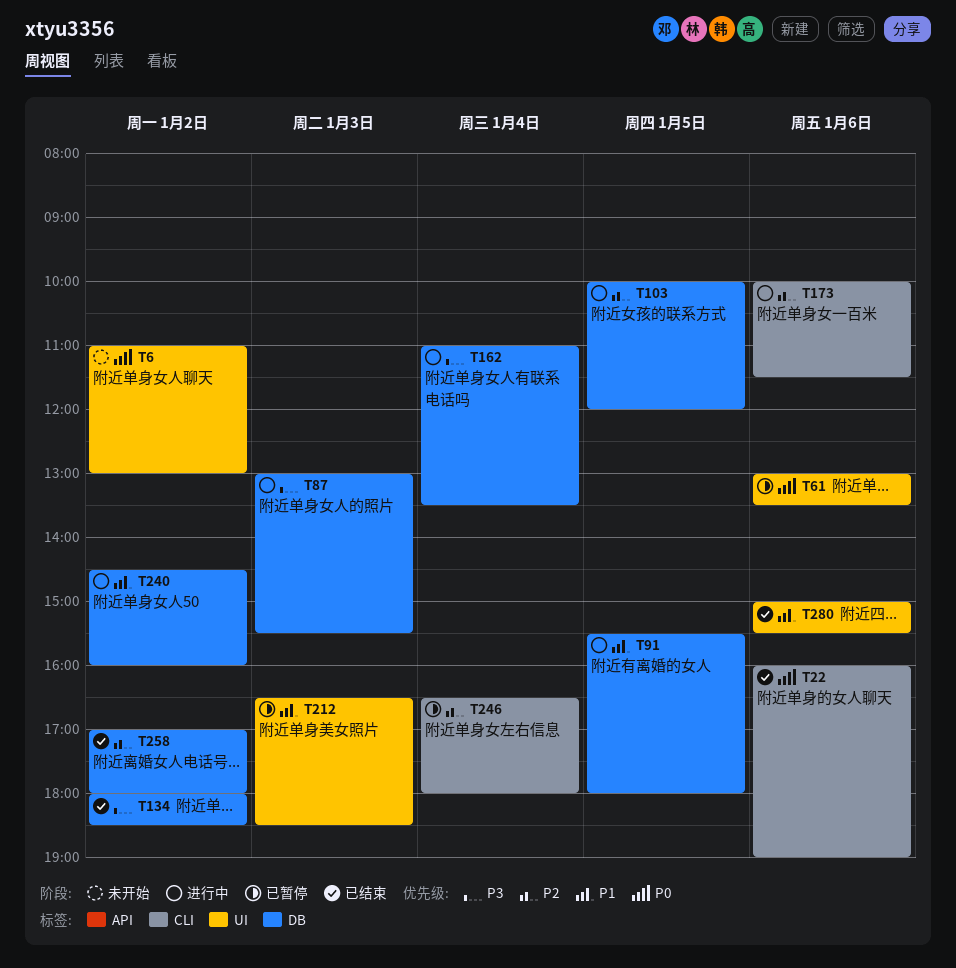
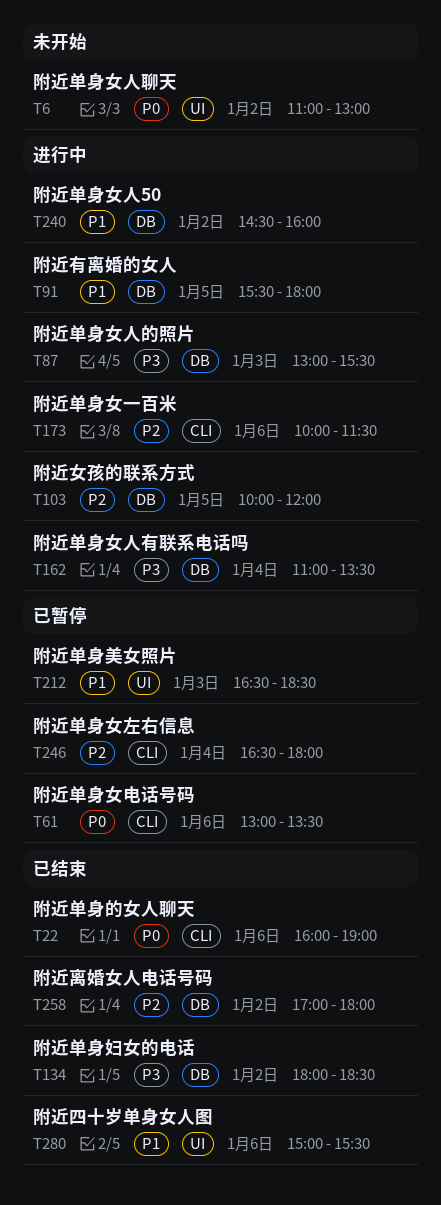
T61, label: UI -> CLI

